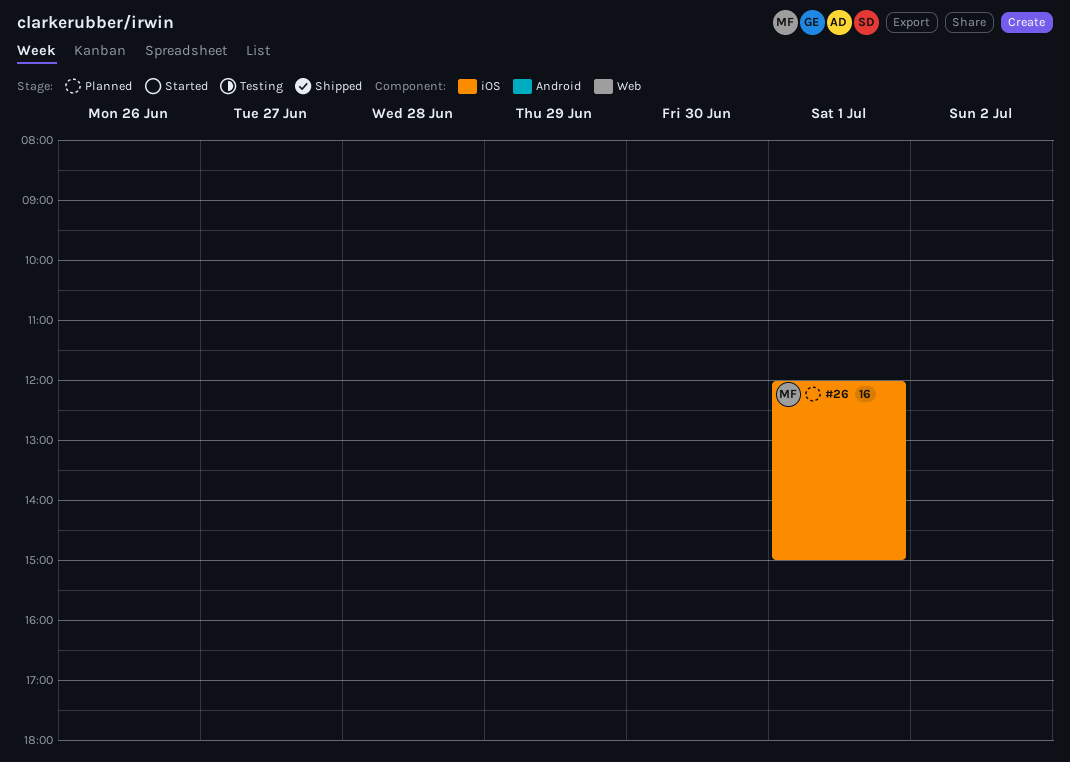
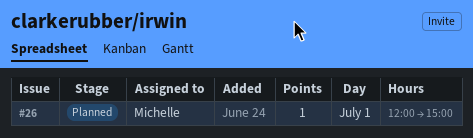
#26, estimate: 16 -> 1

